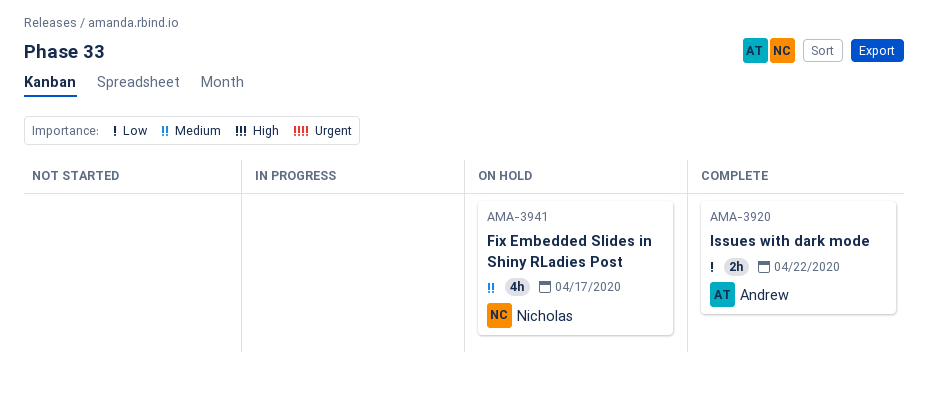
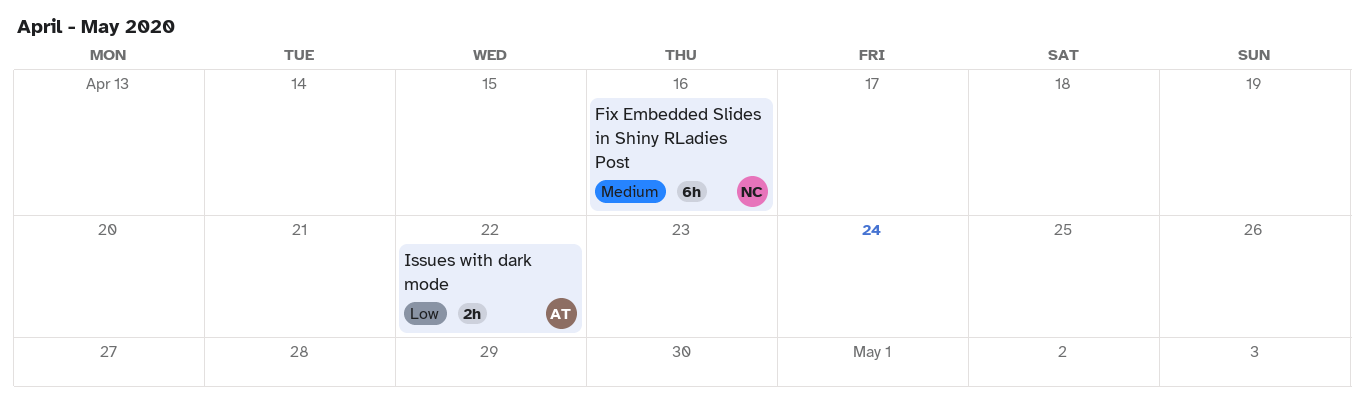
Fix Embedded Slides in Shiny RLadies Post, estimate: 4h -> 6h
Fix Embedded Slides in Shiny RLadies Post, due: Apr 17 -> Apr 16

